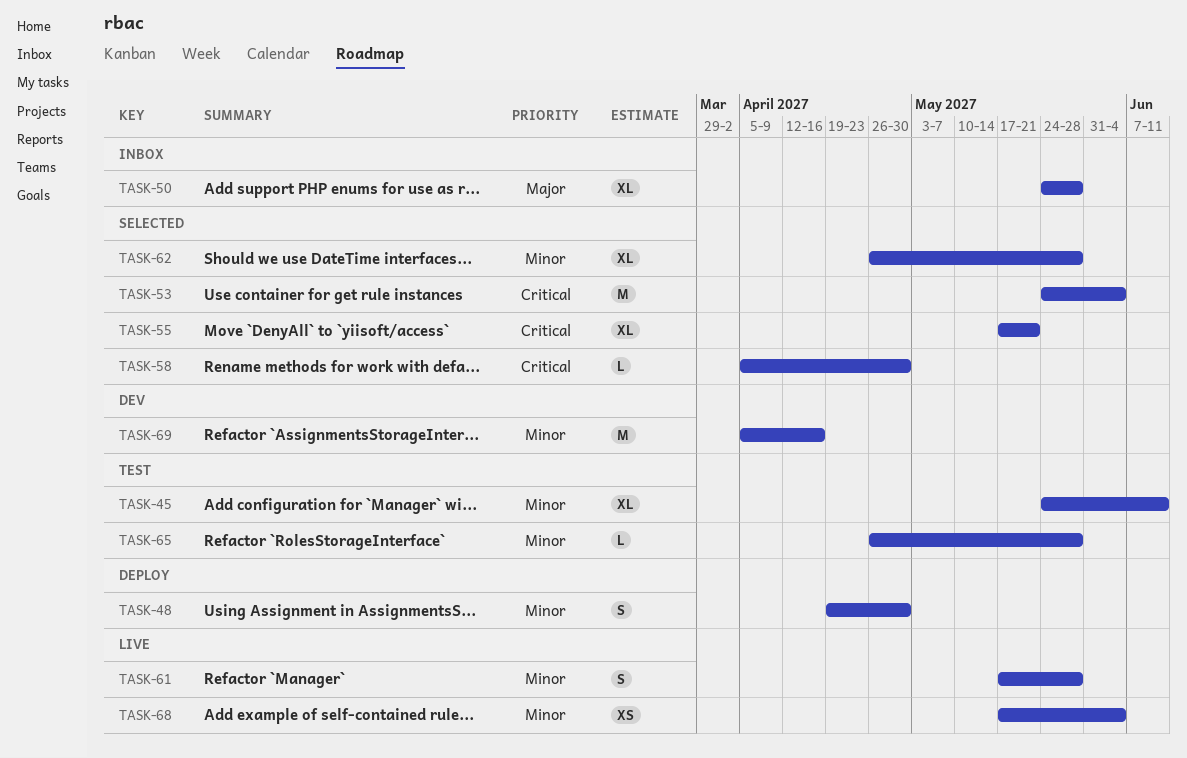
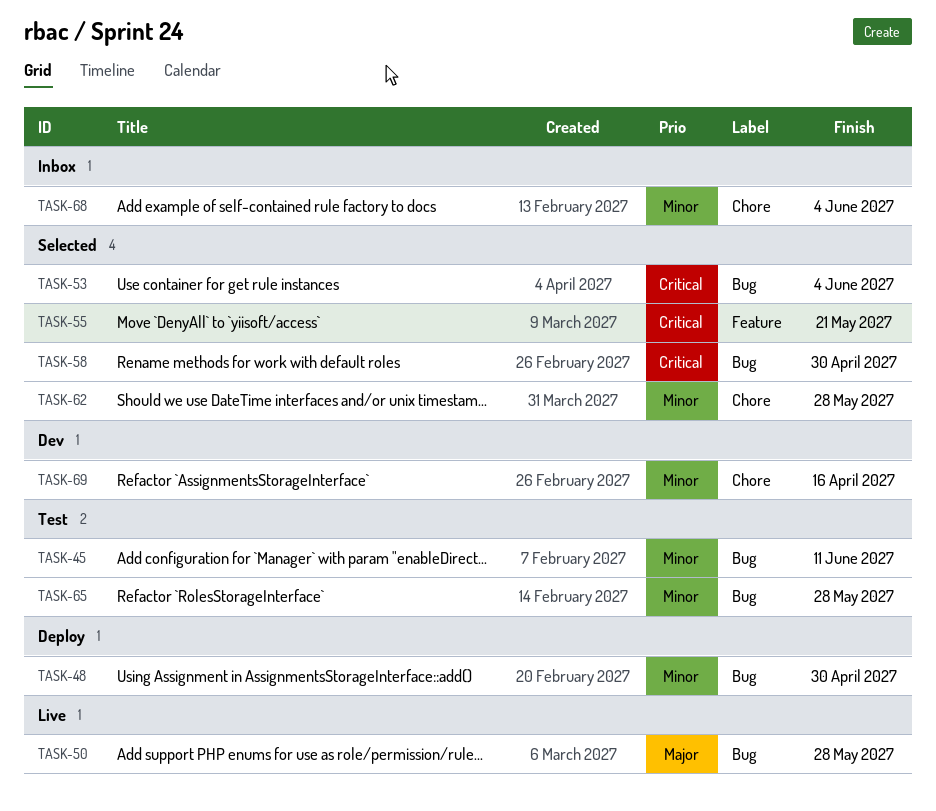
TASK-50, status: Inbox -> Live
TASK-61: present -> none
TASK-68, status: Live -> Inbox

